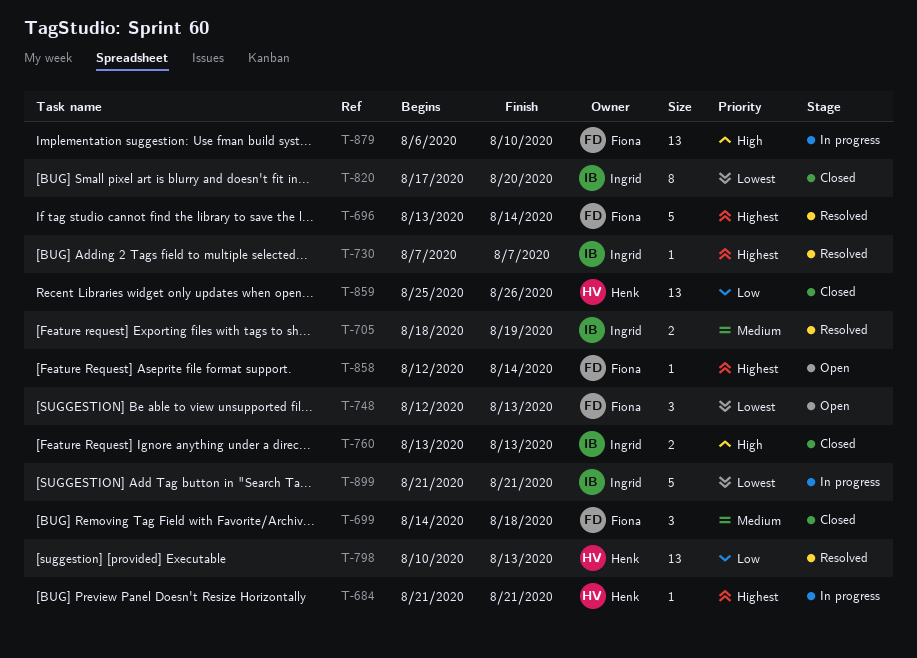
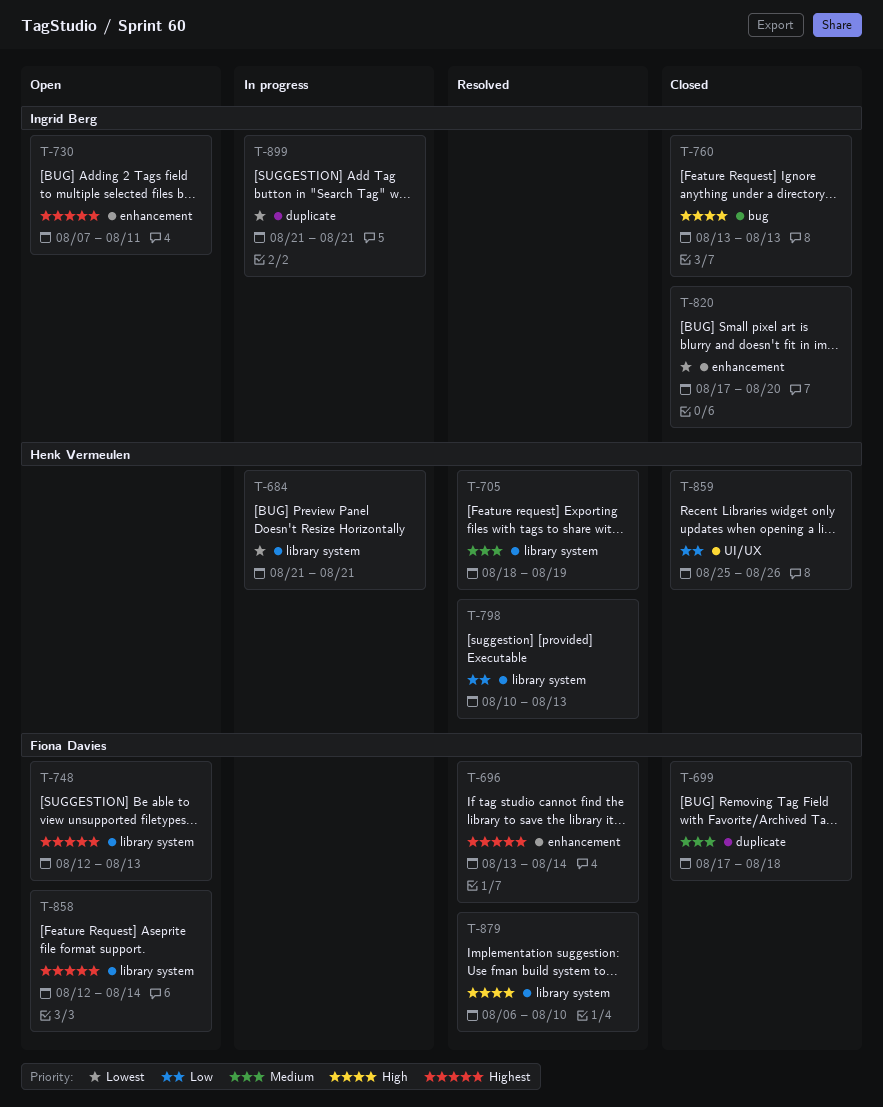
T-684, priority: Highest -> Lowest
T-699, start: Aug 14 -> Aug 17
T-705, owner: Ingrid Berg -> Henk Vermeulen
T-730, status: Resolved -> Open
T-730, due: Aug 7 -> Aug 11
T-748, priority: Lowest -> Highest
T-879, status: In progress -> Resolved

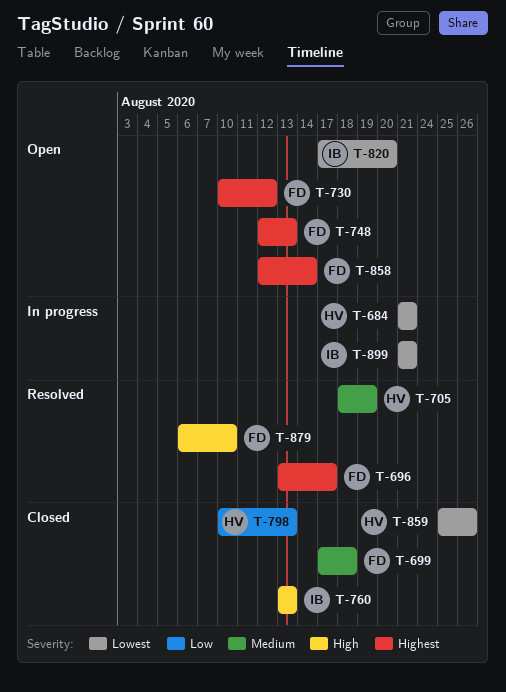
T-696, due: Aug 14 -> Aug 17
T-730, owner: Ingrid Berg -> Fiona Davies
T-730, start: Aug 7 -> Aug 10
T-730, due: Aug 11 -> Aug 12
T-798, status: Resolved -> Closed
T-820, status: Closed -> Open
T-859, priority: Low -> Lowest

